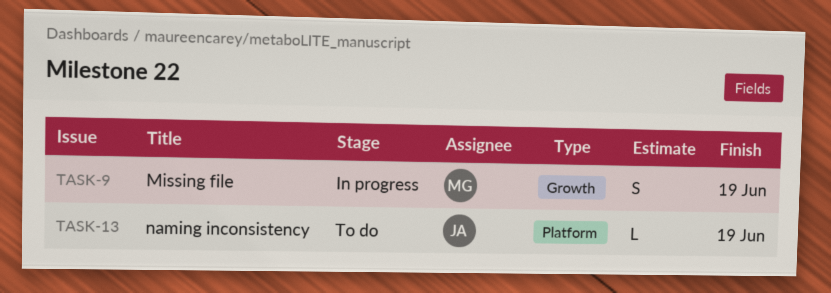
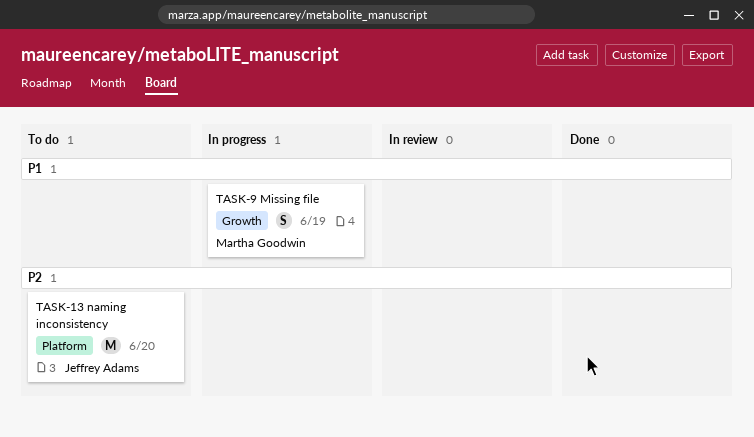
TASK-13, estimate: L -> M
TASK-13, due: Jun 19 -> Jun 20

